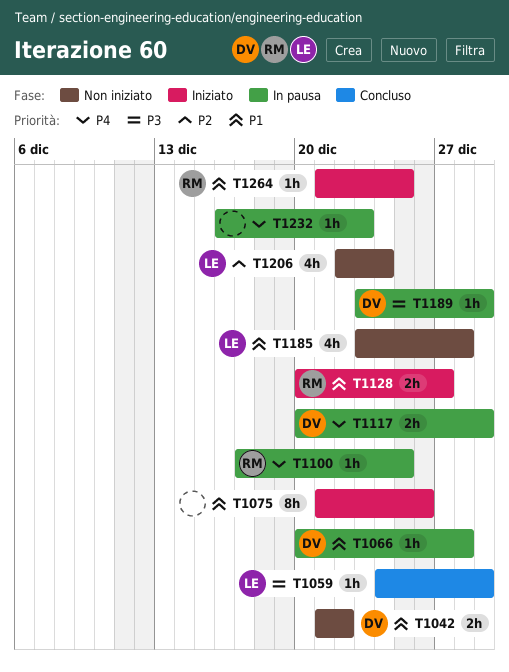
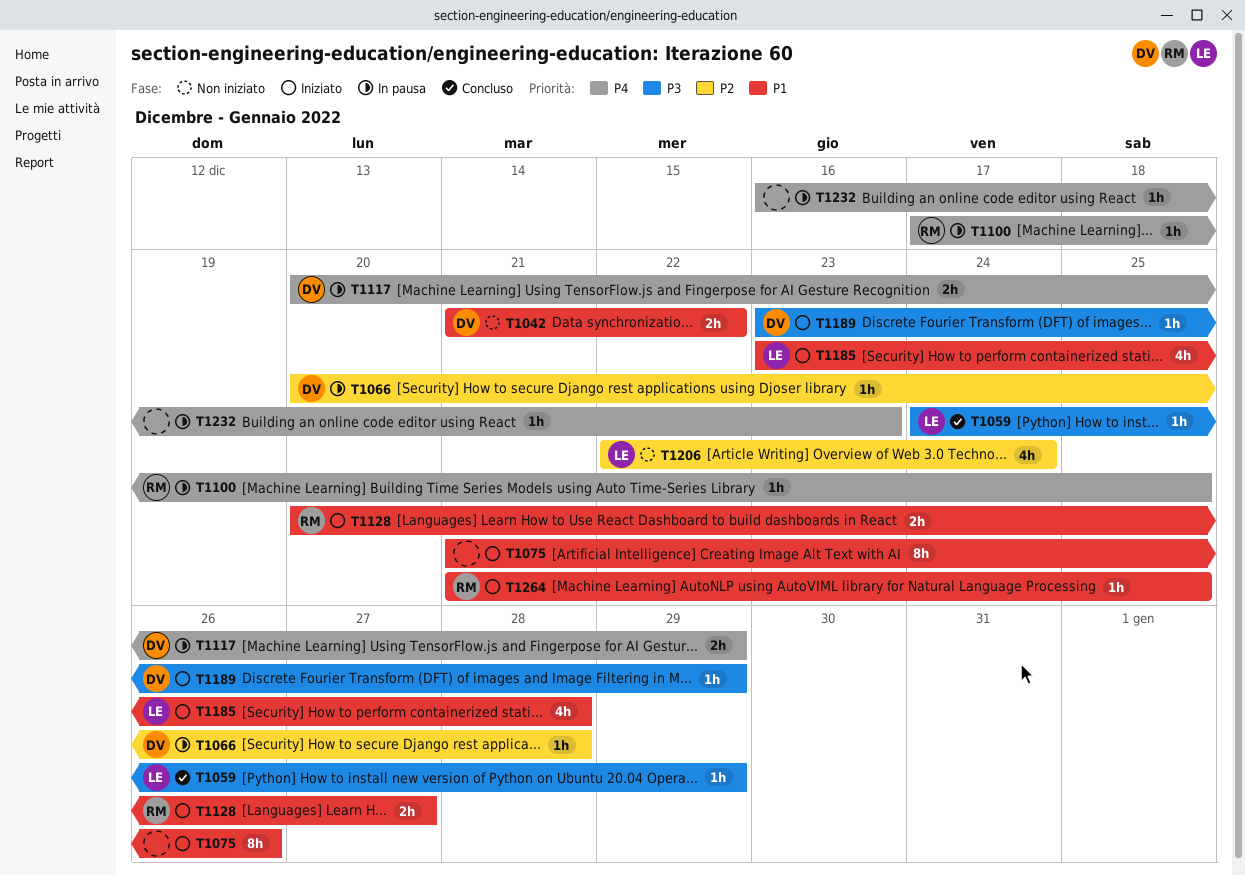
T1066, priority: P1 -> P2
T1185, status: Non iniziato -> Iniziato
T1189, status: In pausa -> Iniziato

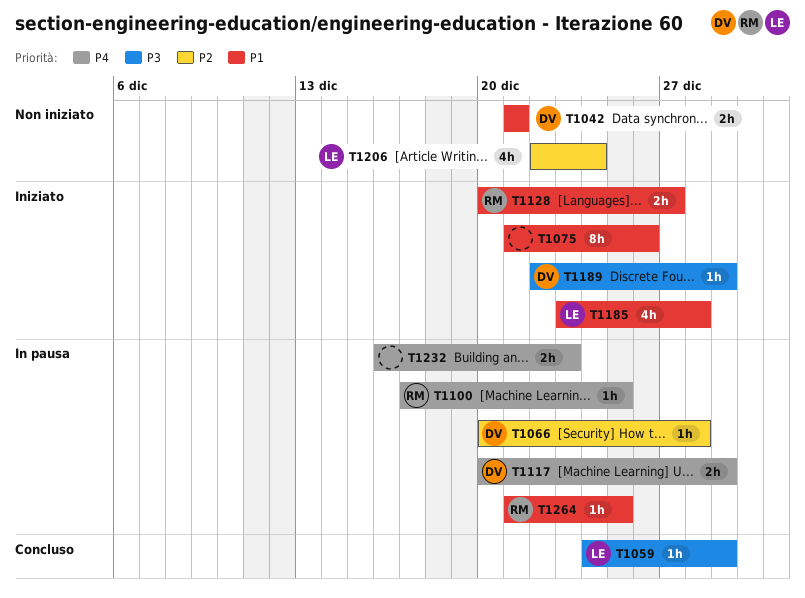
T1042, due: Dec 22 -> Dec 21
T1189, start: Dec 23 -> Dec 22
T1232, estimate: 1h -> 2h
T1264, status: Iniziato -> In pausa

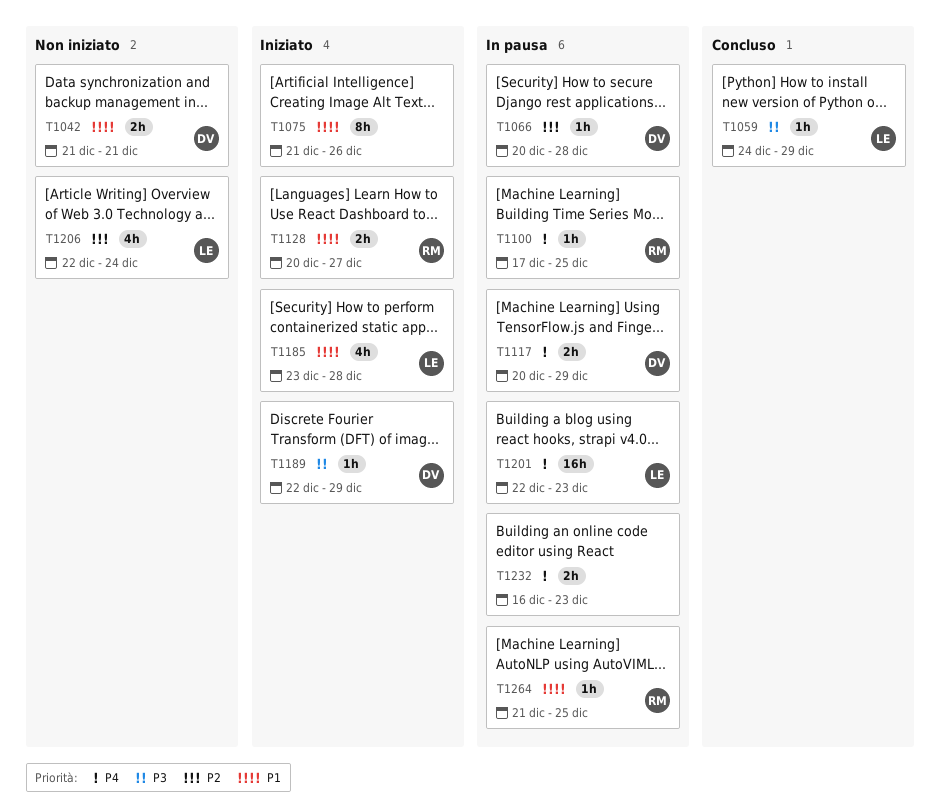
T1201: none -> present

